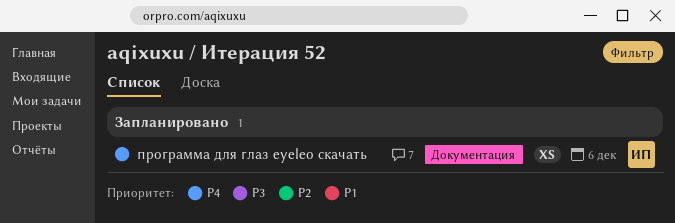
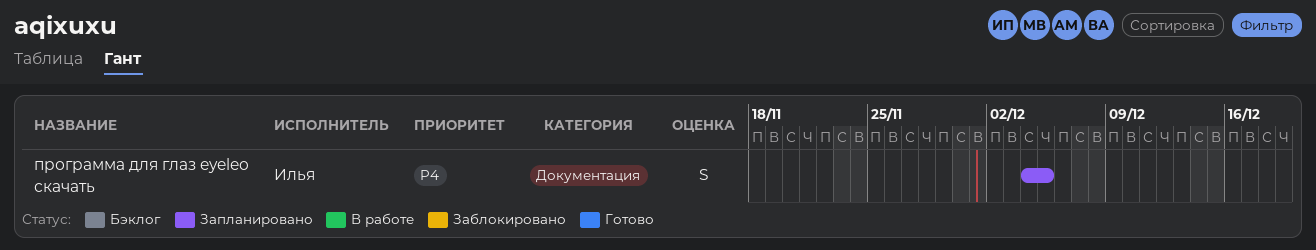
программа для глаз eyeleo скачать, estimate: XS -> S
программа для глаз eyeleo скачать, due: Dec 6 -> Dec 5

